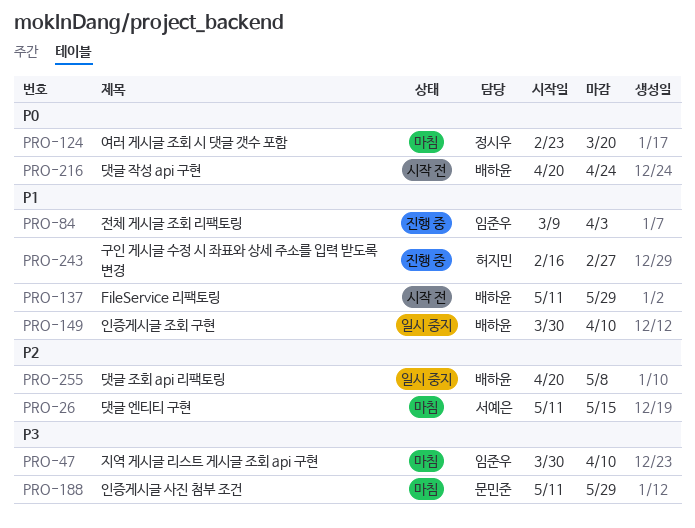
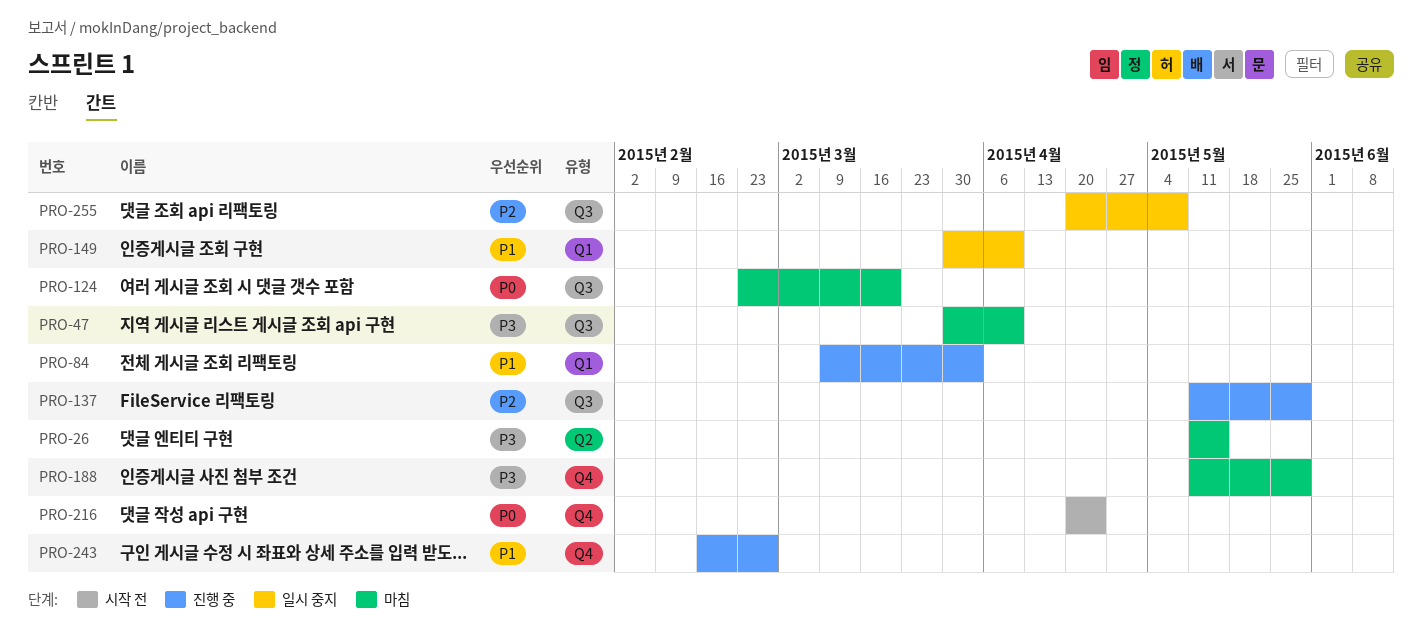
PRO-26, priority: P2 -> P3
PRO-137, status: 시작 전 -> 진행 중
PRO-137, priority: P1 -> P2

